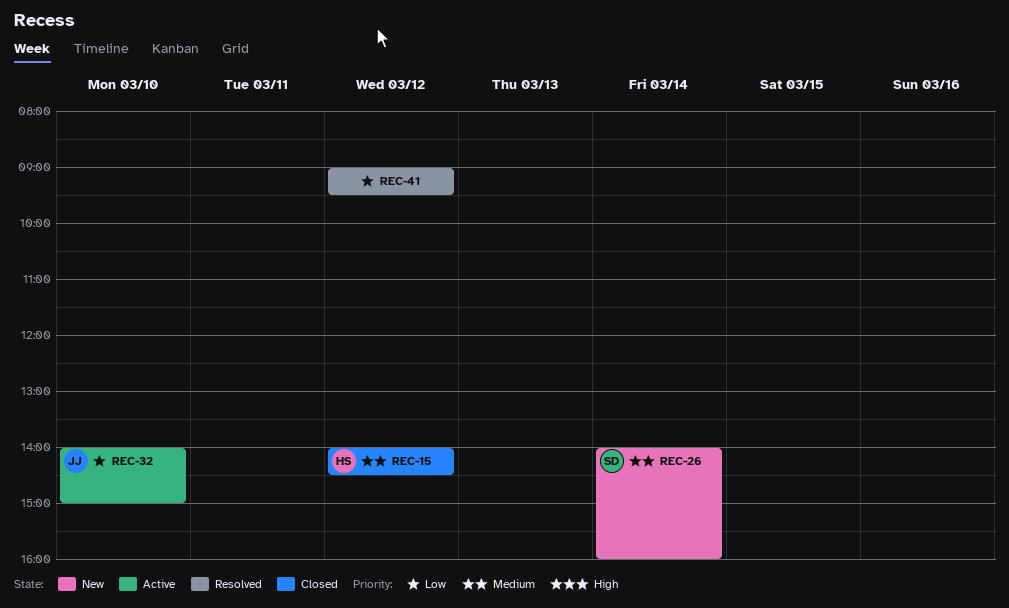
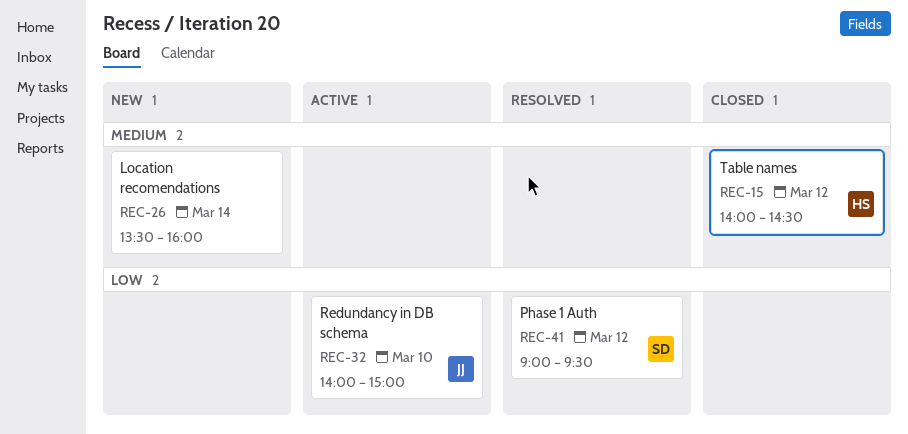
REC-26, owner: SD -> none
REC-26, begins: 14:00 -> 13:30
REC-41, owner: none -> SD

